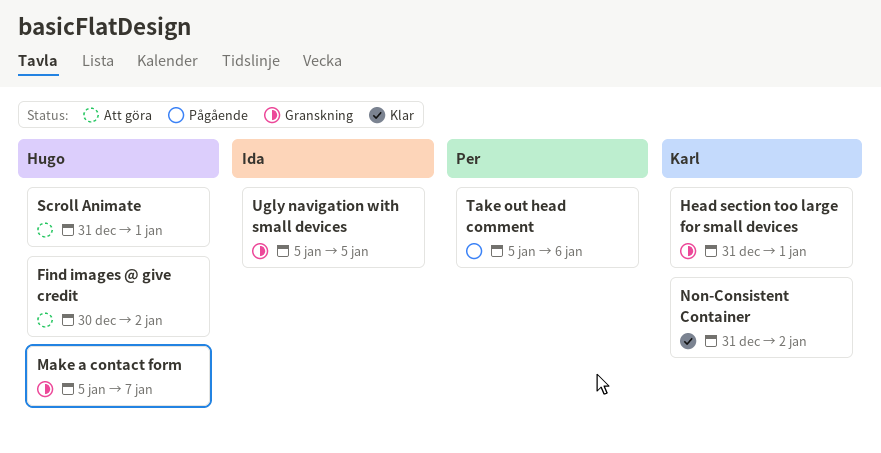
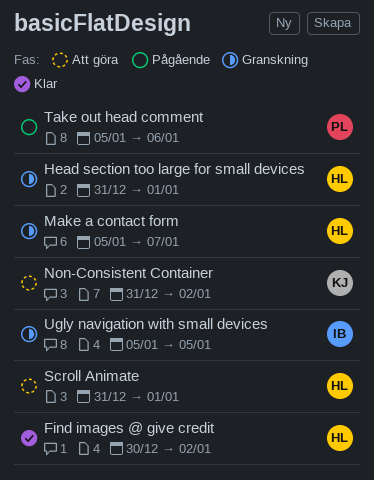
Find images @ give credit, status: Att göra -> Klar
Head section too large for small devices, owner: Karl -> Hugo
Non-Consistent Container, status: Klar -> Att göra

